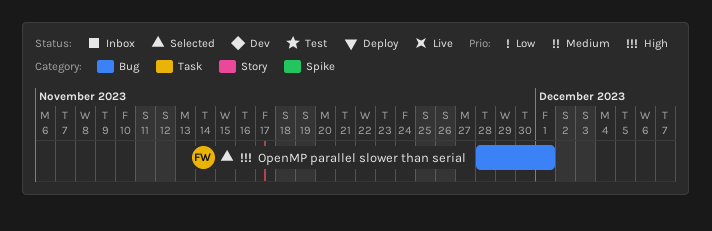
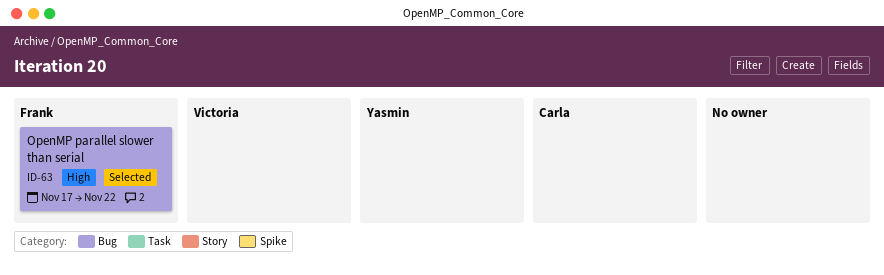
OpenMP parallel slower than serial, start: Nov 28 -> Nov 17
OpenMP parallel slower than serial, due: Dec 1 -> Nov 22

